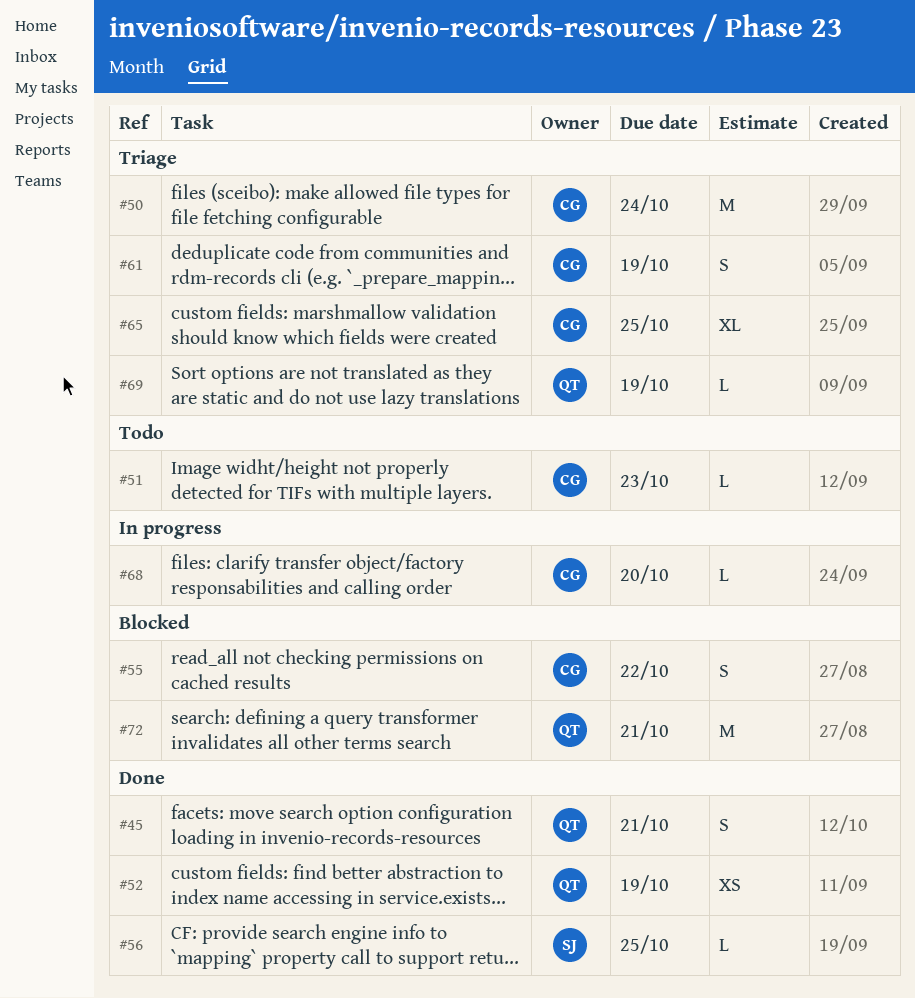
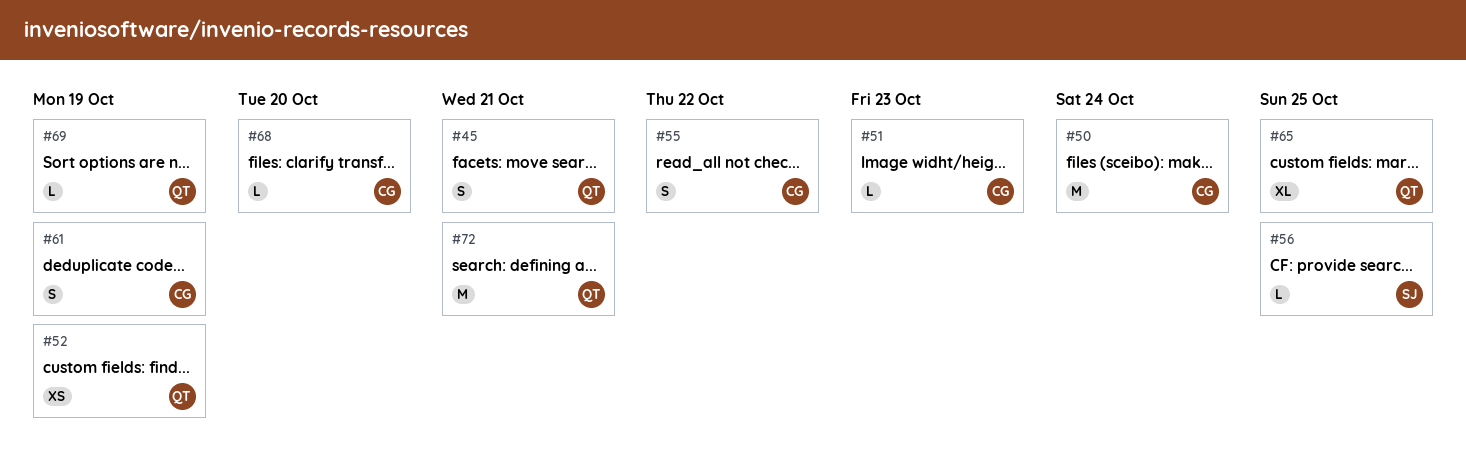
#65, owner: CG -> QT

